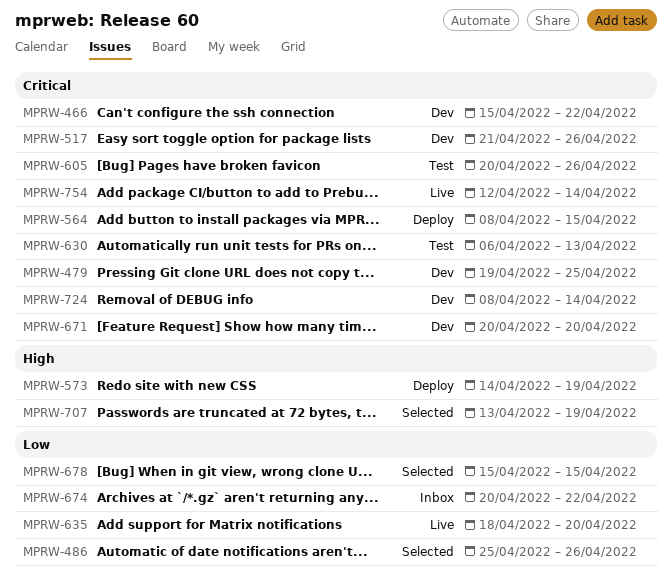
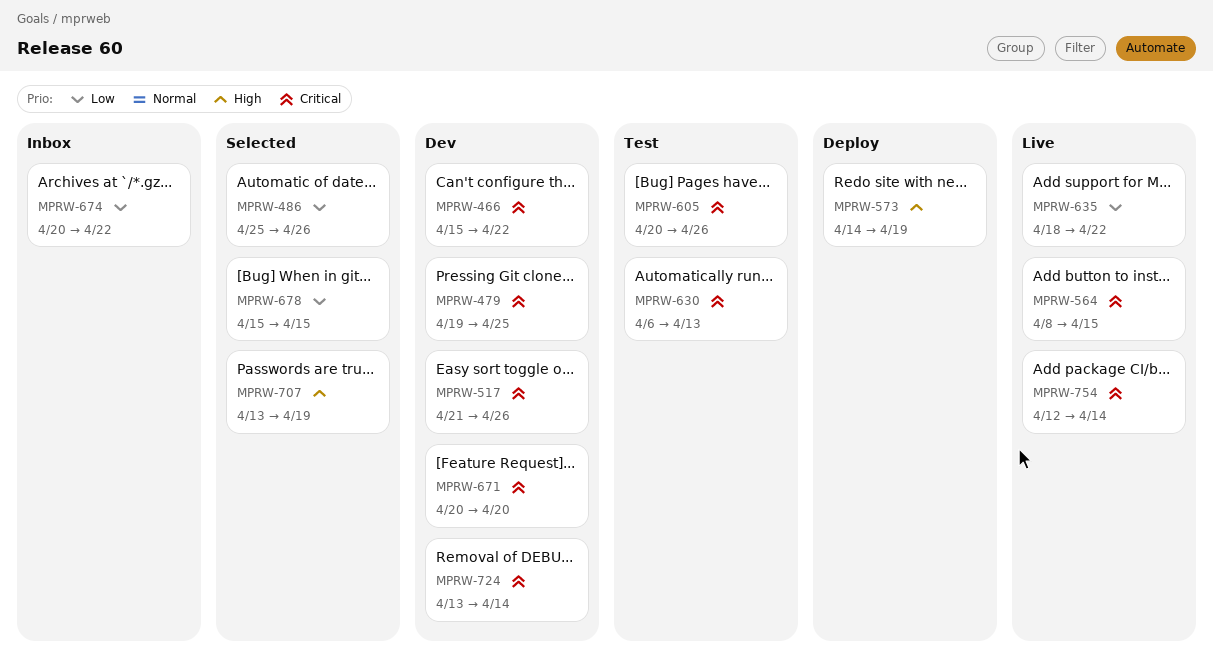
MPRW-564, status: Deploy -> Live
MPRW-635, due: Apr 20 -> Apr 22
MPRW-724, start: Apr 8 -> Apr 13

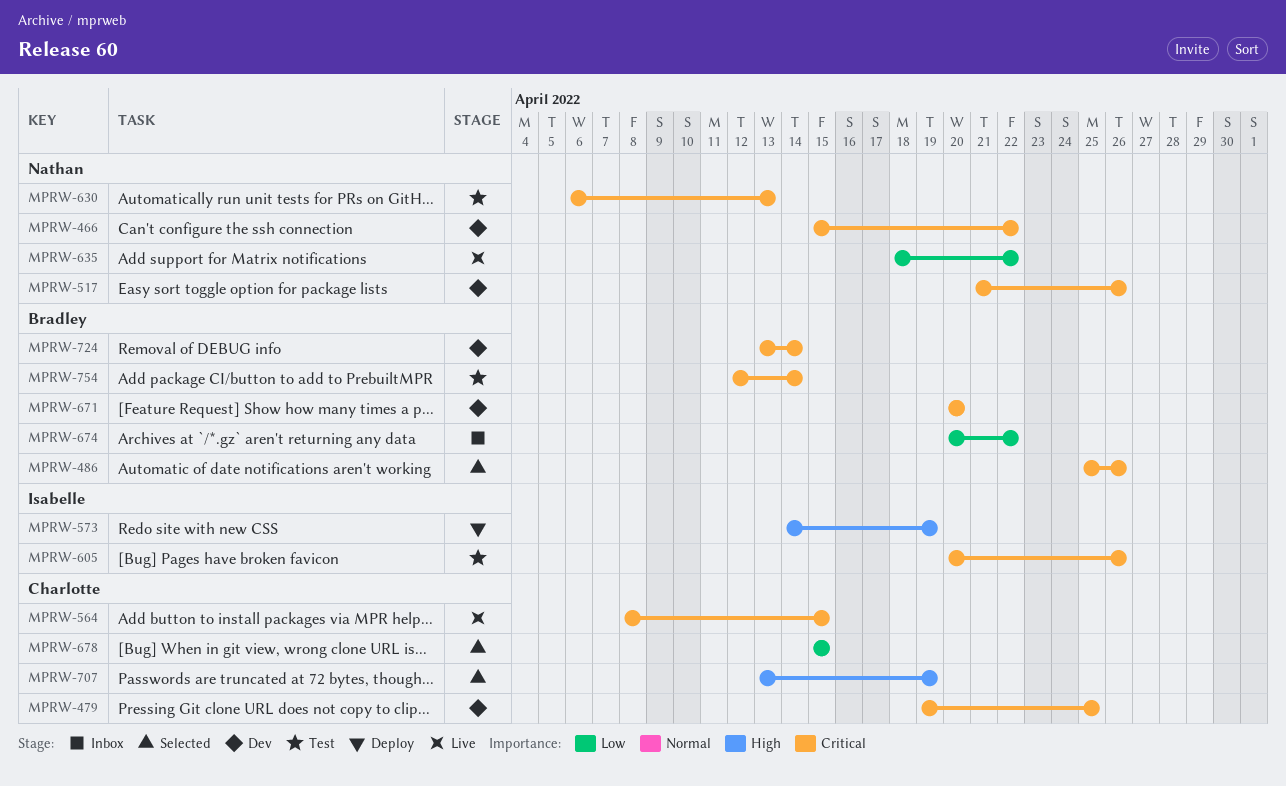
MPRW-486, priority: Low -> Critical
MPRW-754, status: Live -> Test

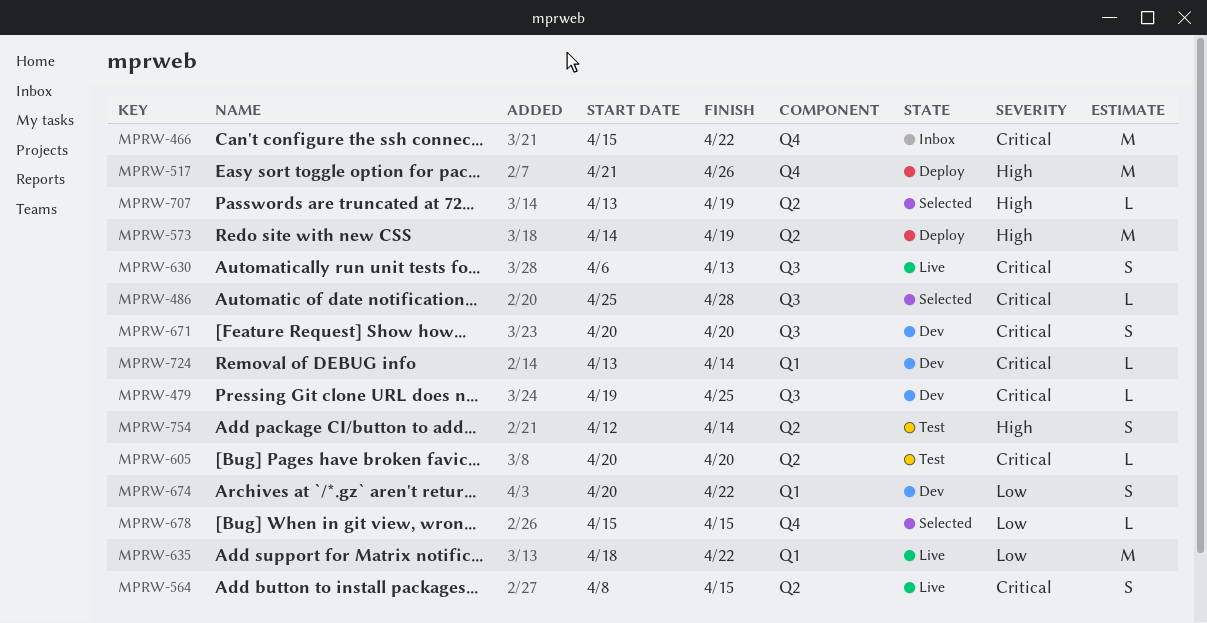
MPRW-466, status: Dev -> Inbox
MPRW-486, due: Apr 26 -> Apr 28
MPRW-517, status: Dev -> Deploy
MPRW-517, priority: Critical -> High
MPRW-605, due: Apr 26 -> Apr 20
MPRW-630, status: Test -> Live
MPRW-674, status: Inbox -> Dev
MPRW-754, priority: Critical -> High

